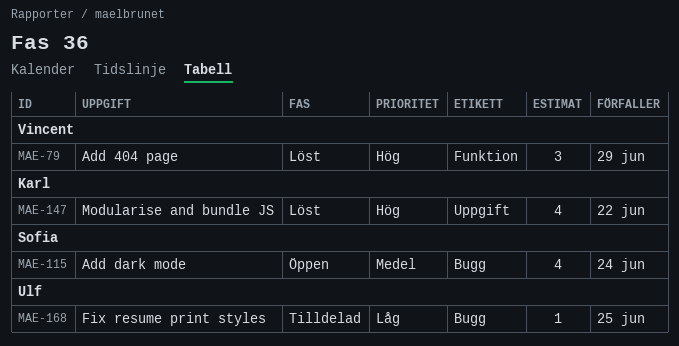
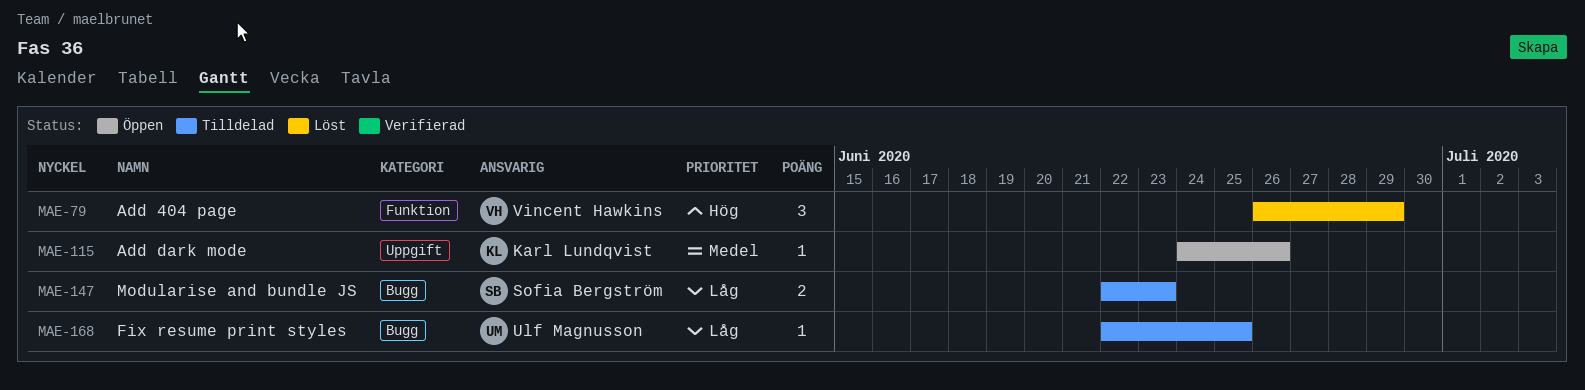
MAE-115, owner: Sofia Bergström -> Karl Lundqvist
MAE-115, label: Bugg -> Uppgift
MAE-115, estimate: 4 -> 1
MAE-115, due: Jun 24 -> Jun 26
MAE-147, status: Löst -> Tilldelad
MAE-147, owner: Karl Lundqvist -> Sofia Bergström
MAE-147, priority: Hög -> Låg
MAE-147, label: Uppgift -> Bugg
MAE-147, estimate: 4 -> 2
MAE-147, due: Jun 22 -> Jun 23

